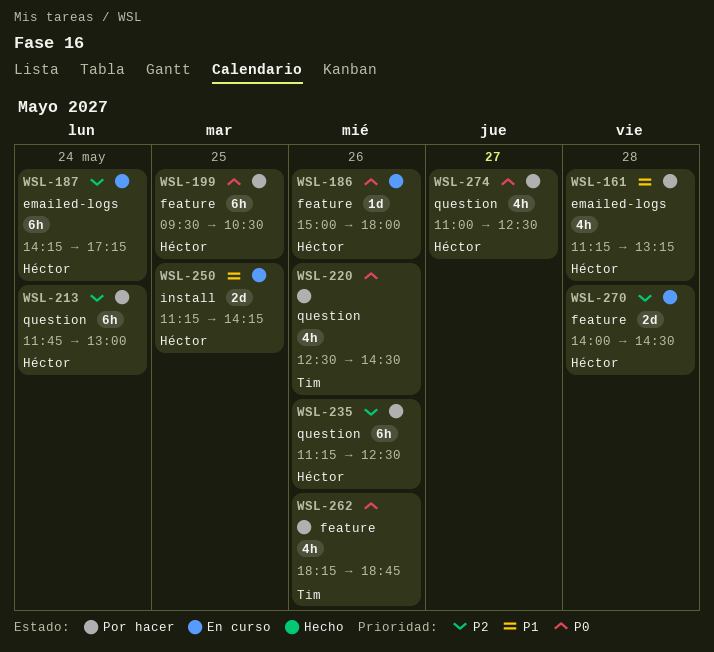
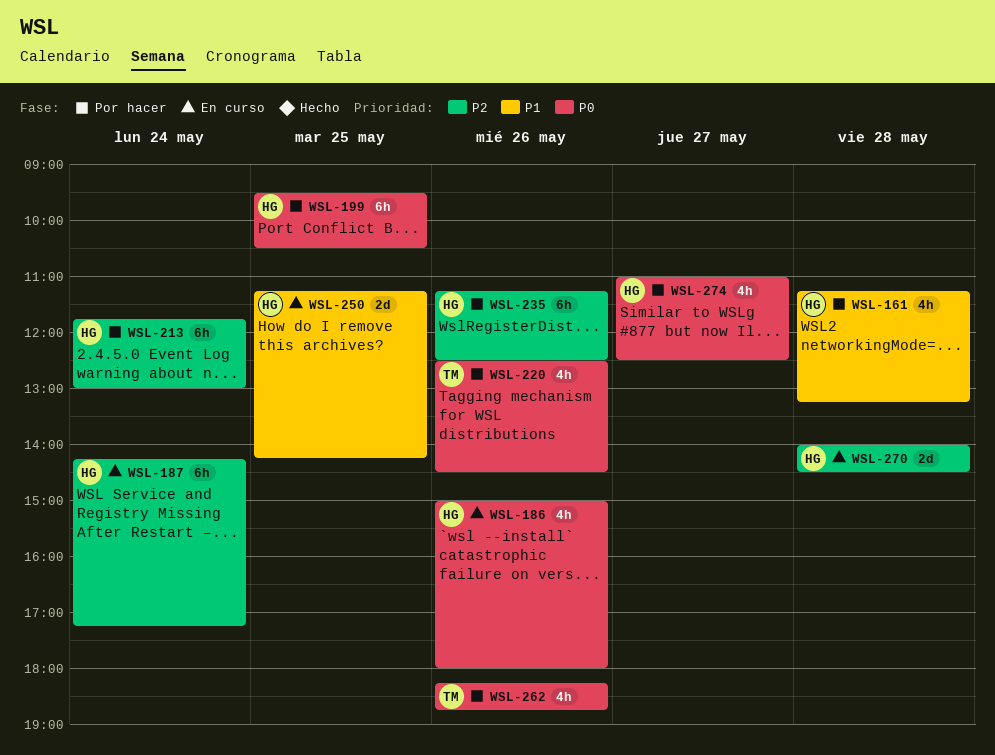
WSL-186, estimate: 1d -> 4h

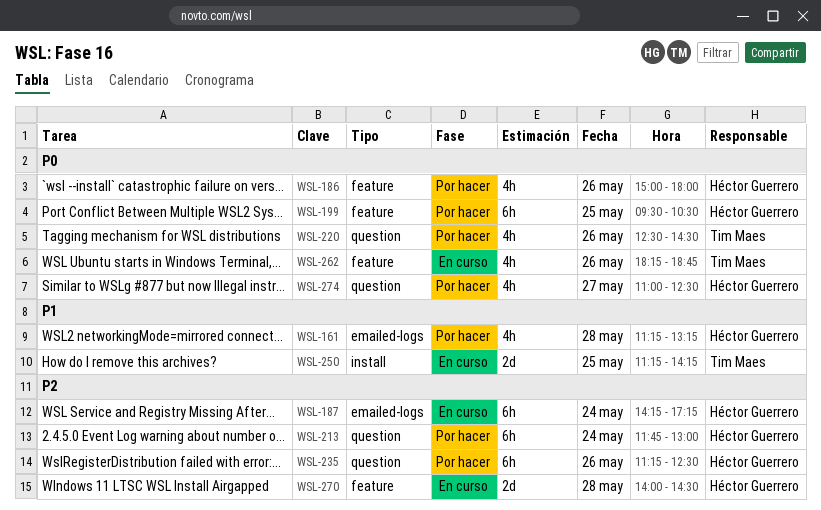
WSL-186, status: En curso -> Por hacer
WSL-250, owner: Héctor Guerrero -> Tim Maes
WSL-262, status: Por hacer -> En curso

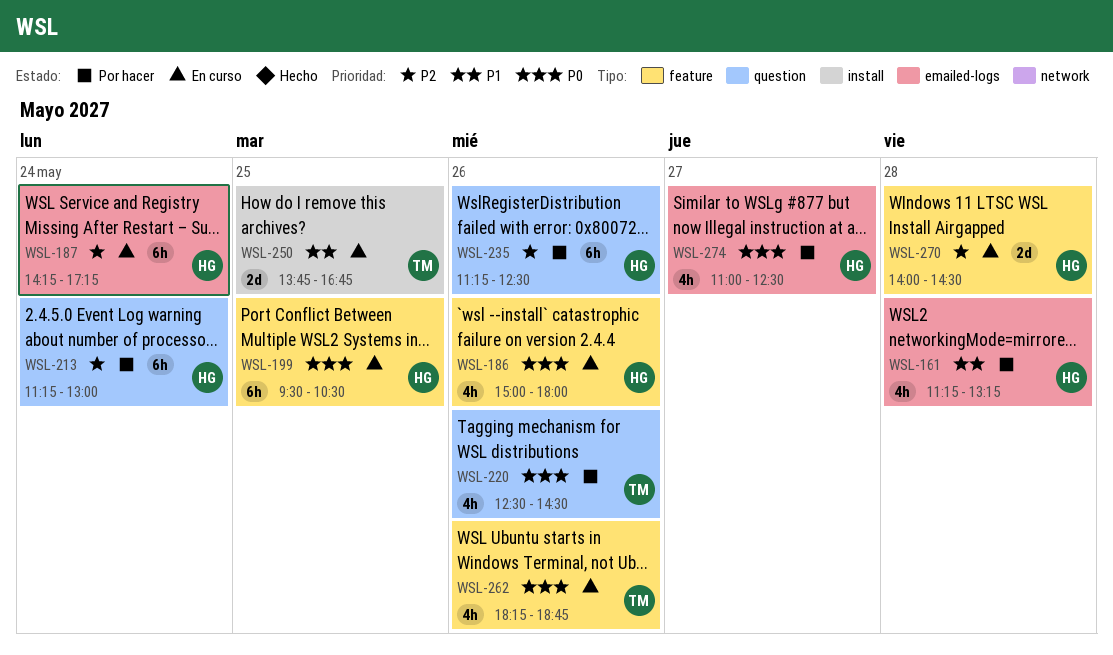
WSL-186, status: Por hacer -> En curso
WSL-199, status: Por hacer -> En curso
WSL-213, begins: 11:45 -> 11:15
WSL-250, begins: 11:15 -> 13:45
WSL-250, ends: 14:15 -> 16:45
WSL-274, label: question -> emailed-logs

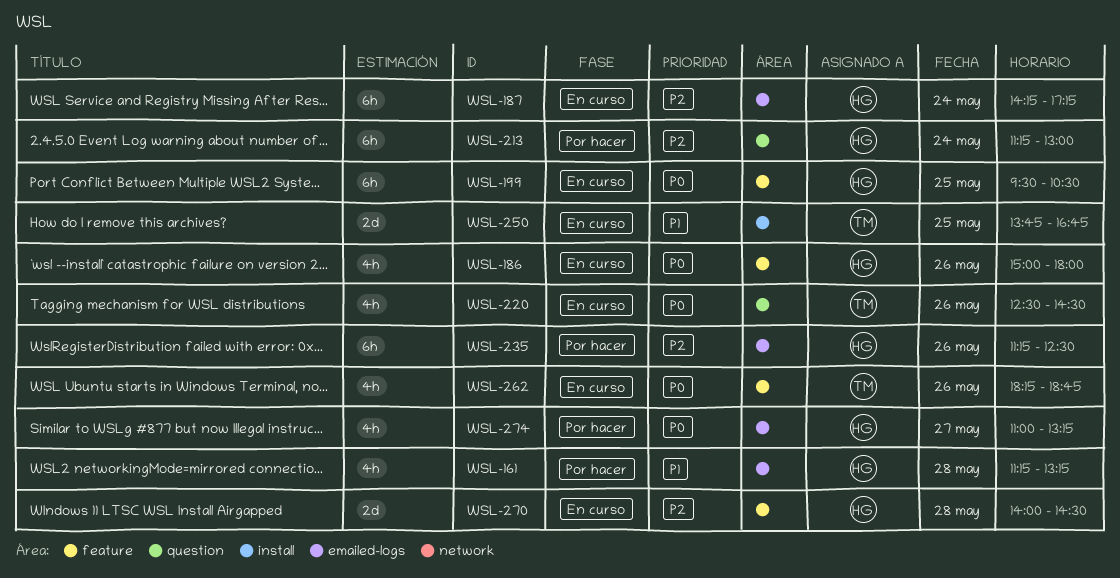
WSL-220, status: Por hacer -> En curso
WSL-235, label: question -> emailed-logs
WSL-274, ends: 12:30 -> 13:15

